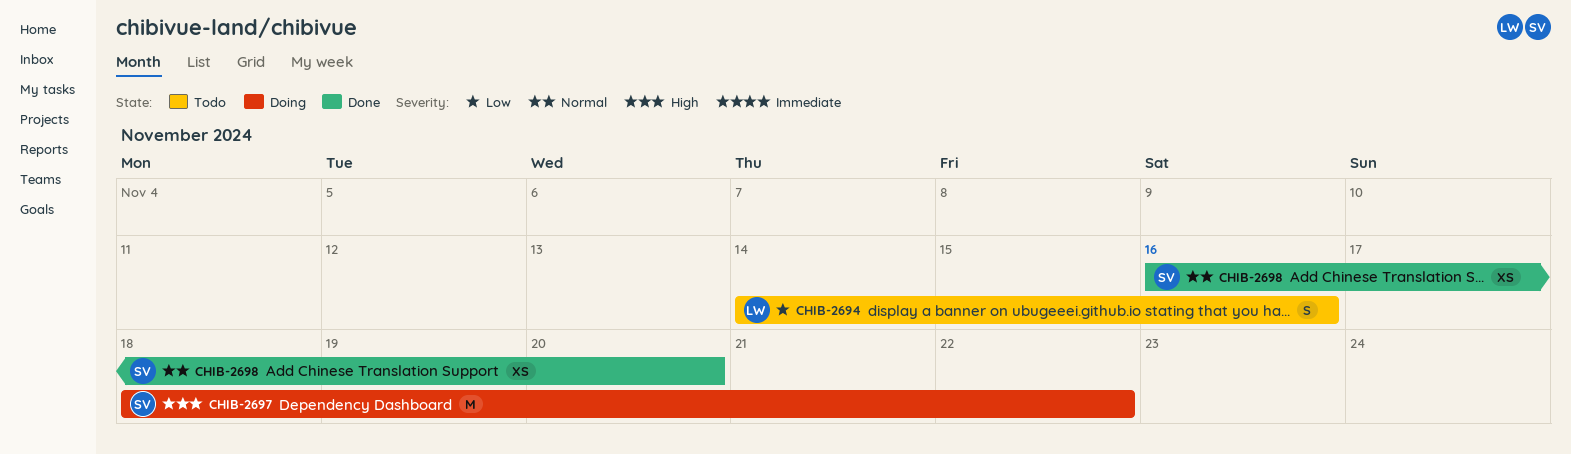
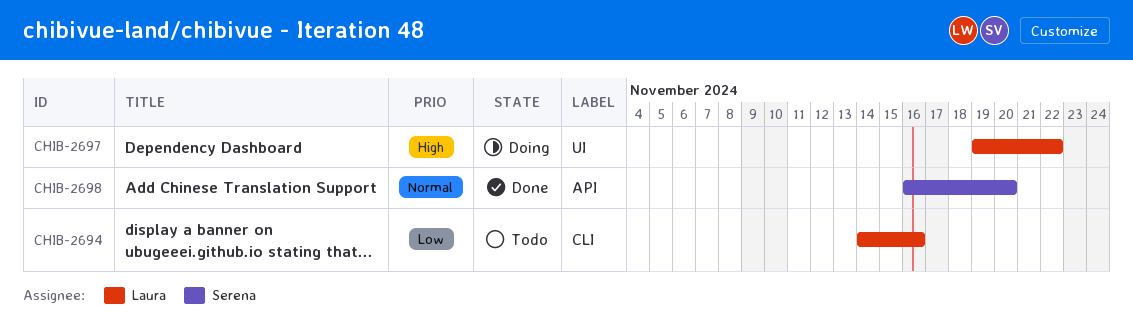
CHIB-2697, owner: Serena -> Laura
CHIB-2697, start: Nov 18 -> Nov 19

